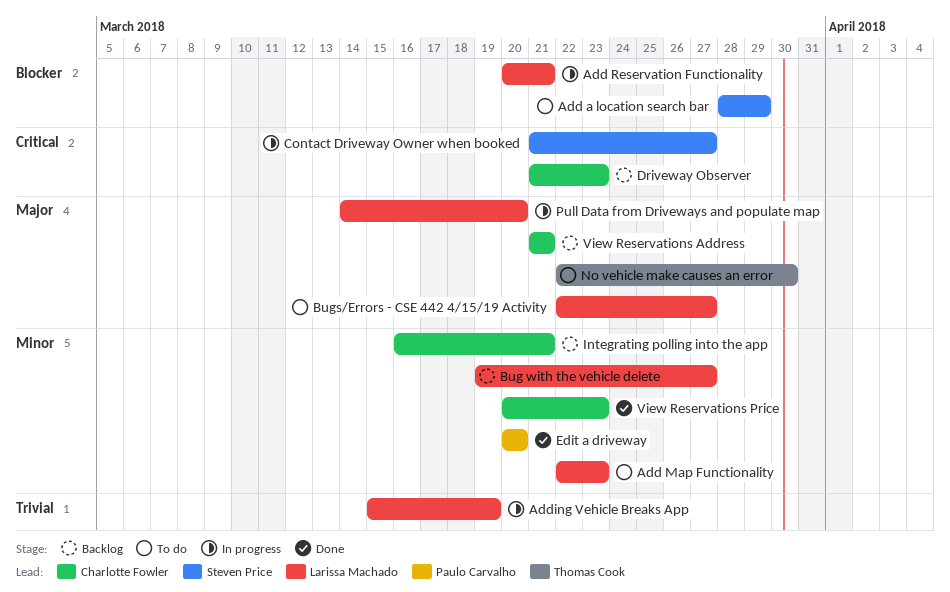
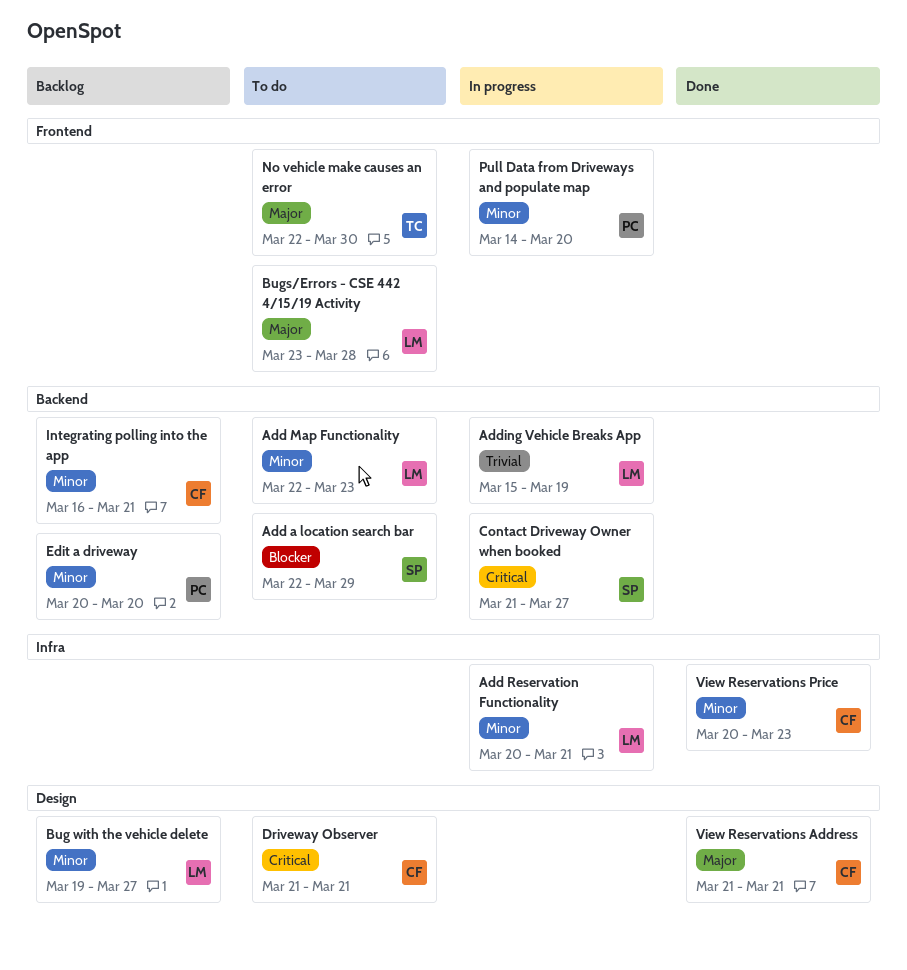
Add a location search bar, start: Mar 28 -> Mar 22
Add Reservation Functionality, priority: Blocker -> Minor
Bugs/Errors - CSE 442 4/15/19 Activity, start: Mar 22 -> Mar 23
Bugs/Errors - CSE 442 4/15/19 Activity, due: Mar 27 -> Mar 28
Driveway Observer, status: Backlog -> To do
Driveway Observer, due: Mar 23 -> Mar 21
Edit a driveway, status: Done -> Backlog
Pull Data from Driveways and populate map, owner: Larissa Machado -> Paulo Carvalho
Pull Data from Driveways and populate map, priority: Major -> Minor
View Reservations Address, status: Backlog -> Done

